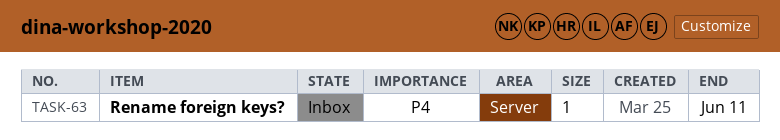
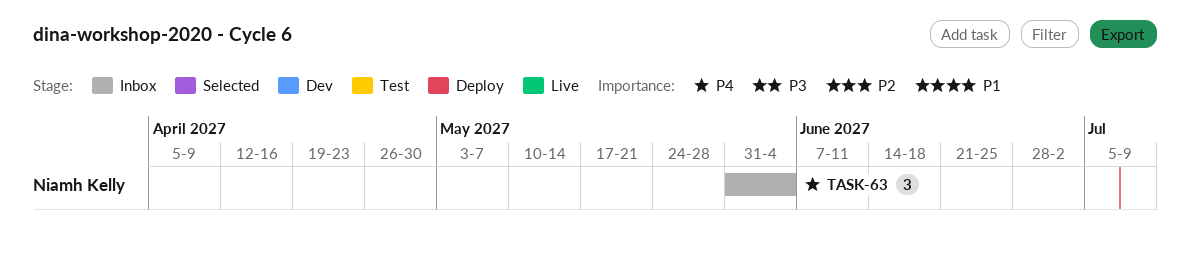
TASK-63, estimate: 1 -> 3
TASK-63, due: Jun 11 -> Jun 4

